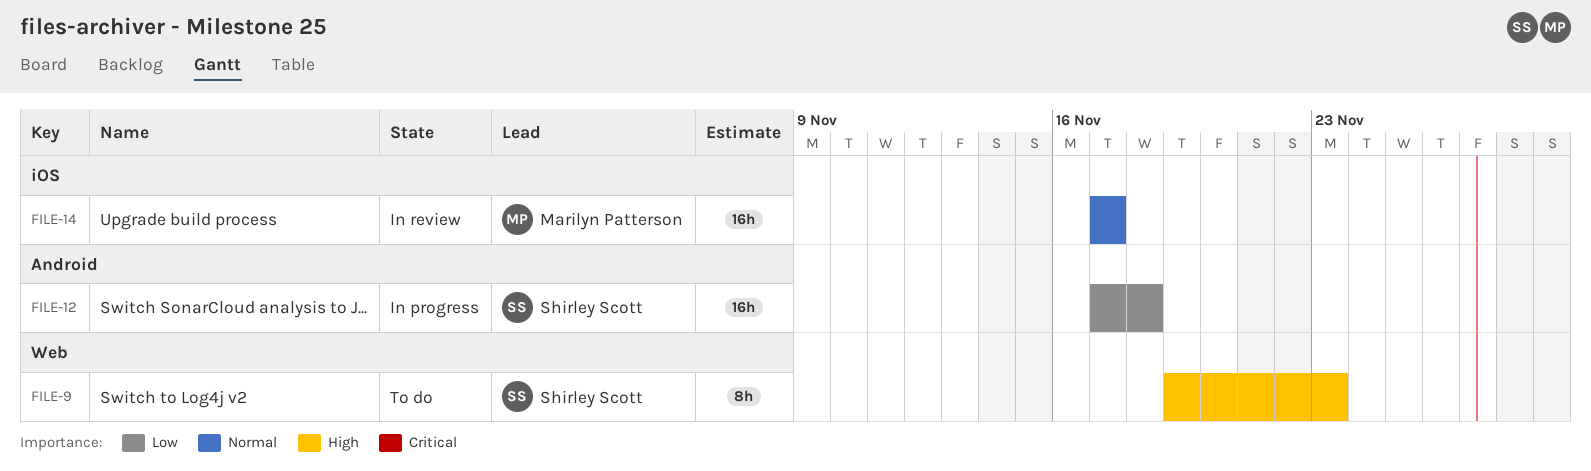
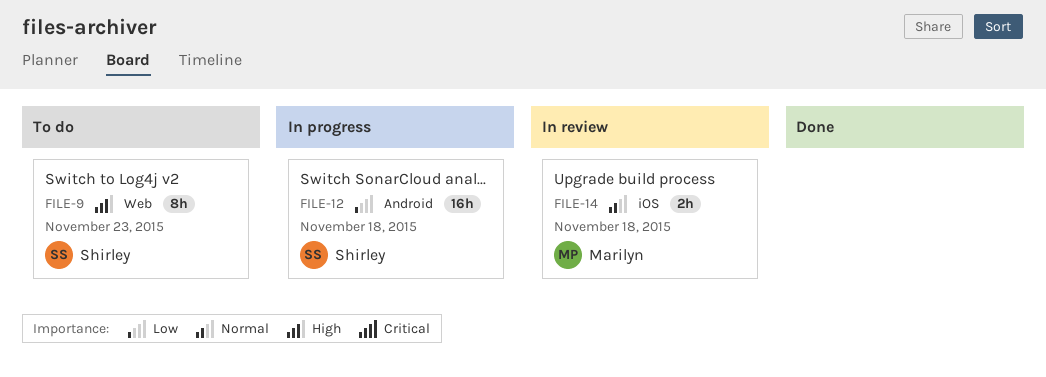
FILE-14, estimate: 16h -> 2h
FILE-14, due: Nov 17 -> Nov 18

